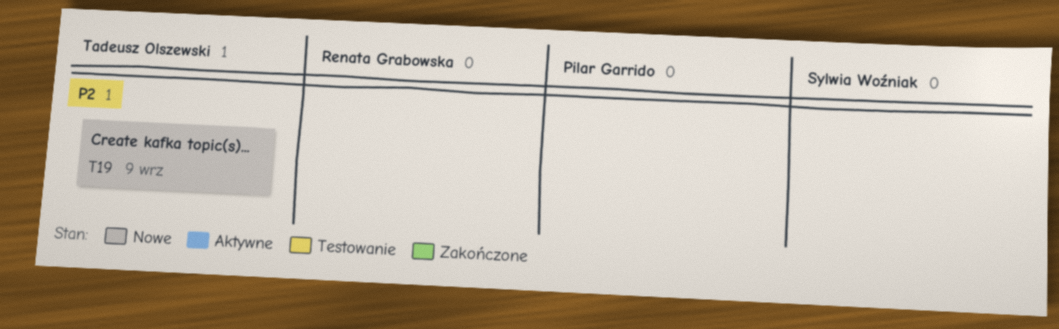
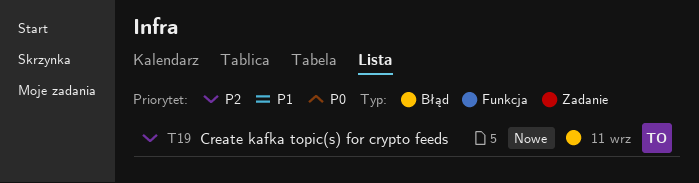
T19, due: Sep 9 -> Sep 11

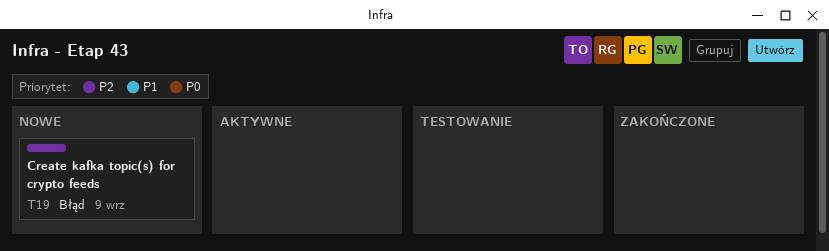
T19, due: Sep 11 -> Sep 9

